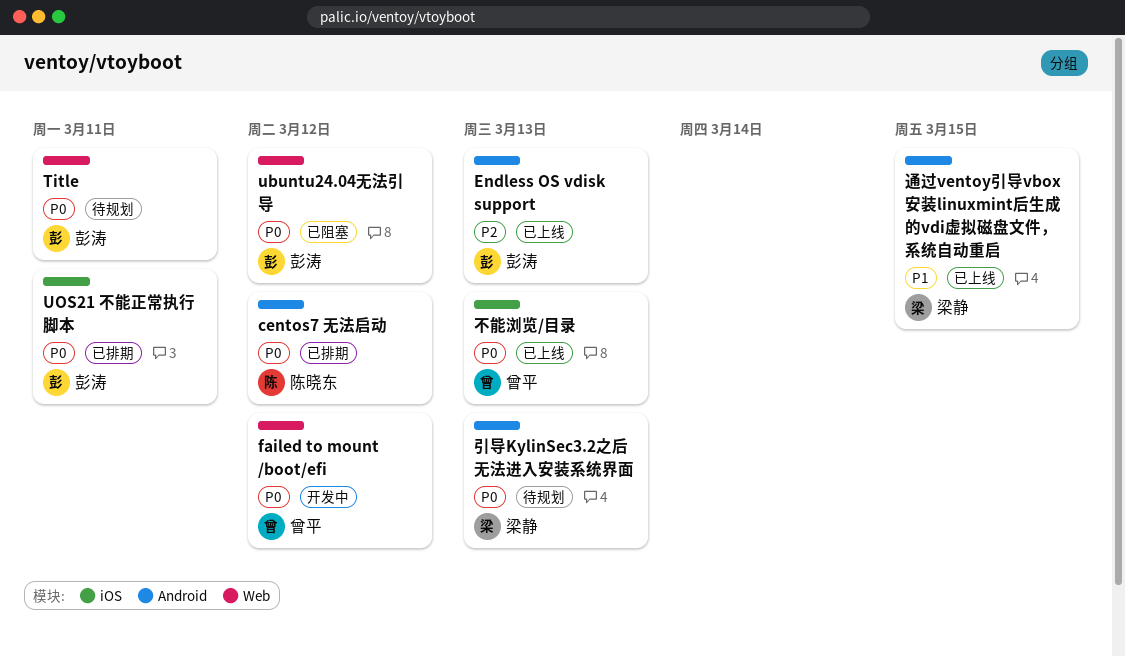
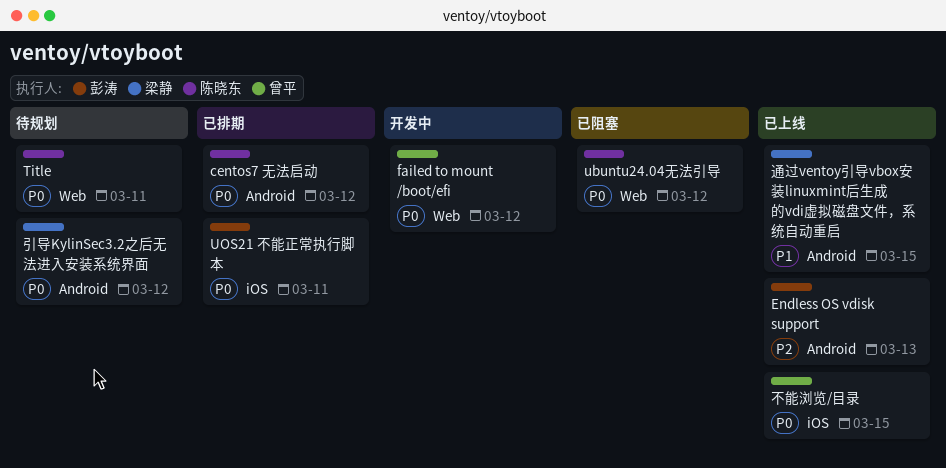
Title, owner: 彭涛 -> 陈晓东
ubuntu24.04无法引导, owner: 彭涛 -> 陈晓东
不能浏览/目录, due: Mar 13 -> Mar 15
引导KylinSec3.2之后无法进入安装系统界面, due: Mar 13 -> Mar 12

